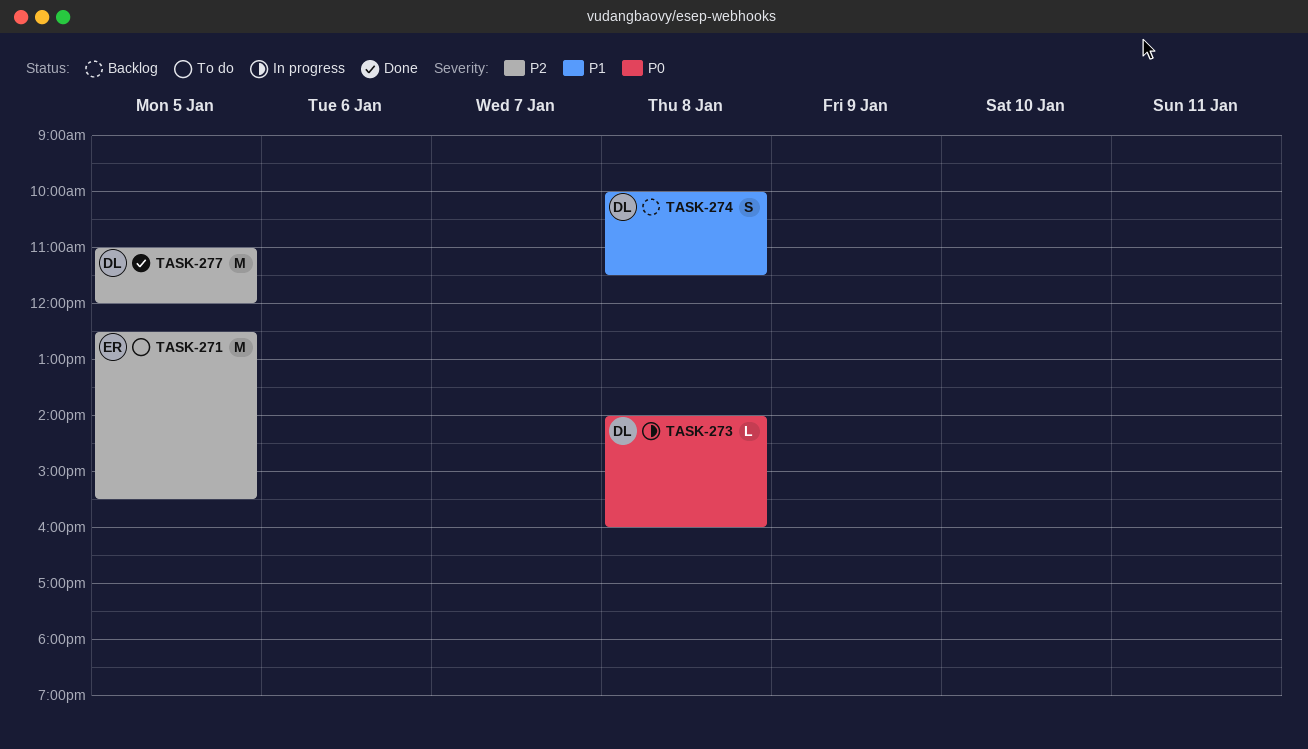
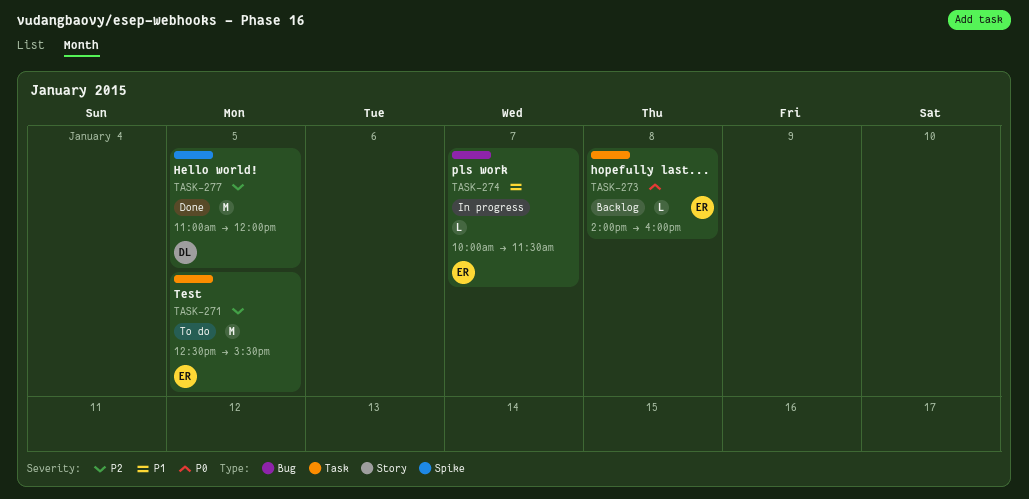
TASK-273, status: In progress -> Backlog
TASK-273, owner: DL -> ER
TASK-274, status: Backlog -> In progress
TASK-274, owner: DL -> ER
TASK-274, estimate: S -> L
TASK-274, day: Jan 8 -> Jan 7

